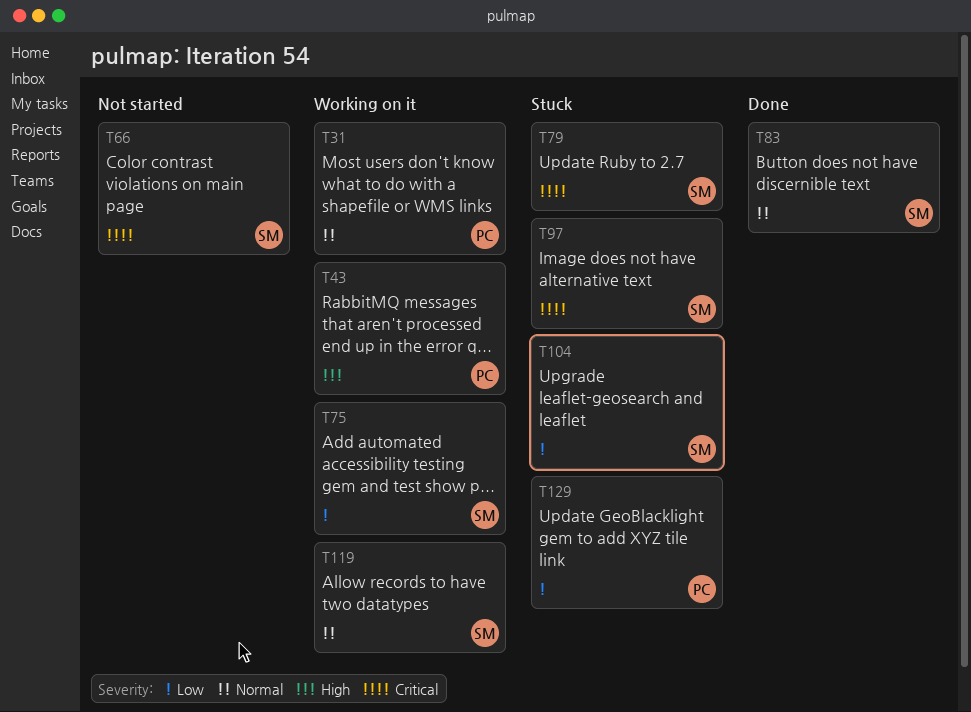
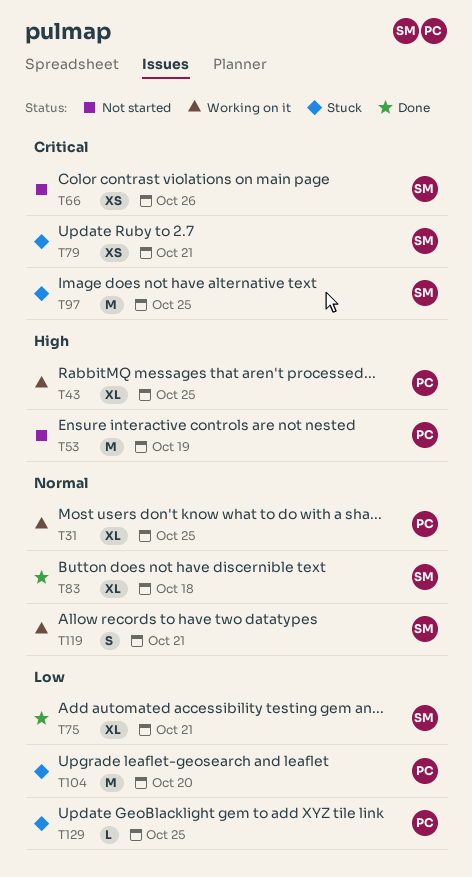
T53: none -> present
T75, status: Working on it -> Done
T104, owner: SM -> PC

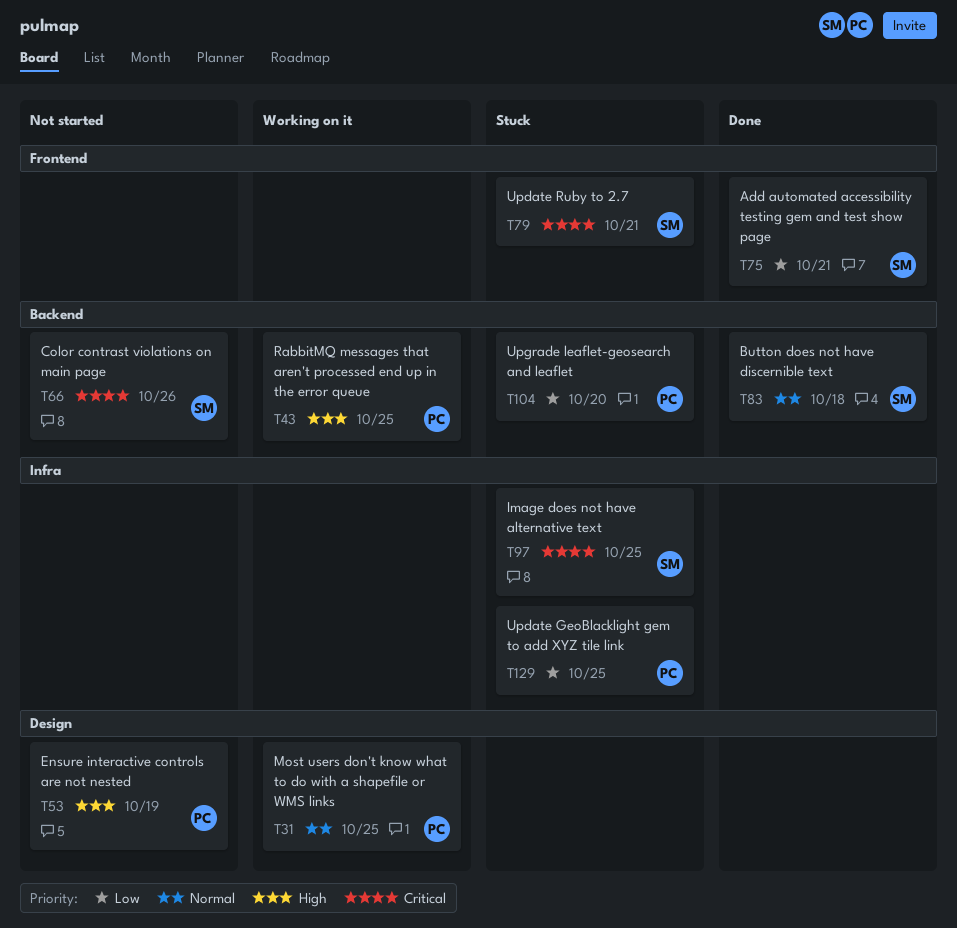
T119: present -> none

